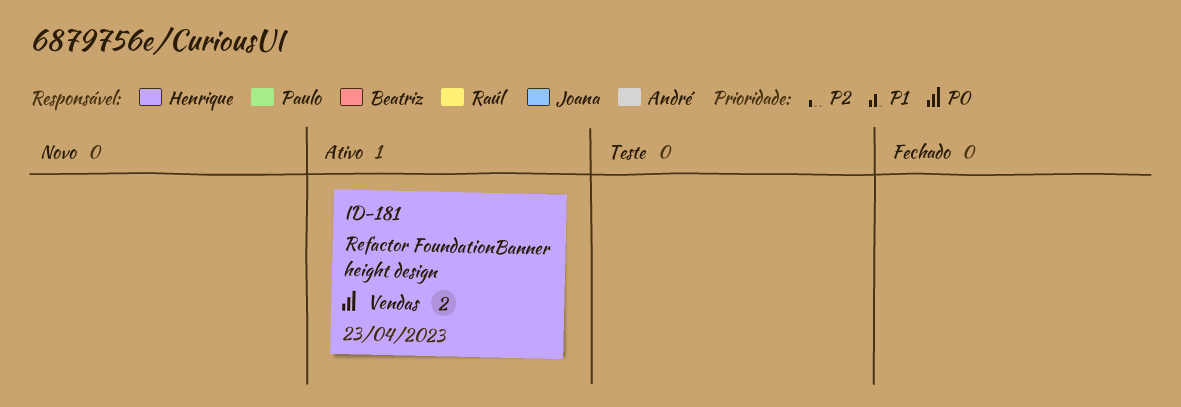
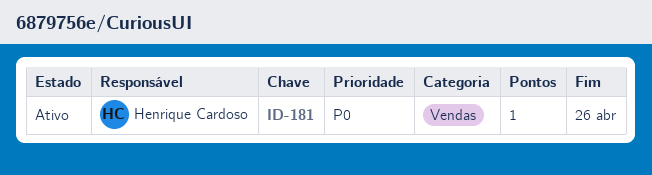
ID-181, estimate: 2 -> 1
ID-181, due: Apr 23 -> Apr 26

